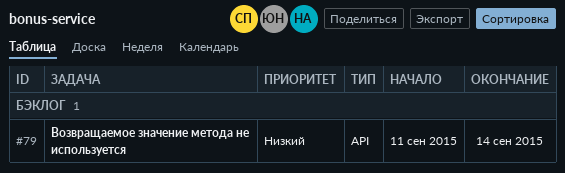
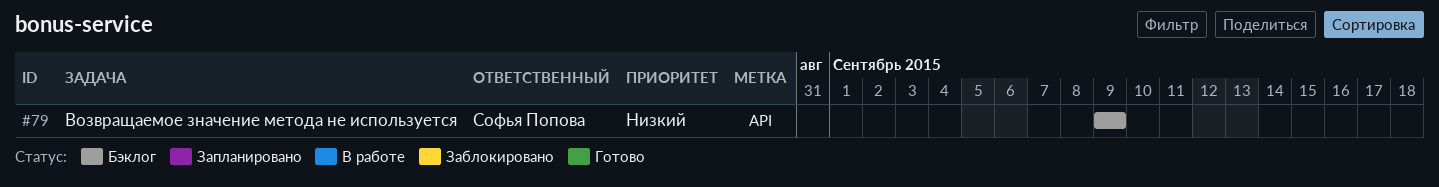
#79, start: Sep 11 -> Sep 9
#79, due: Sep 14 -> Sep 9

